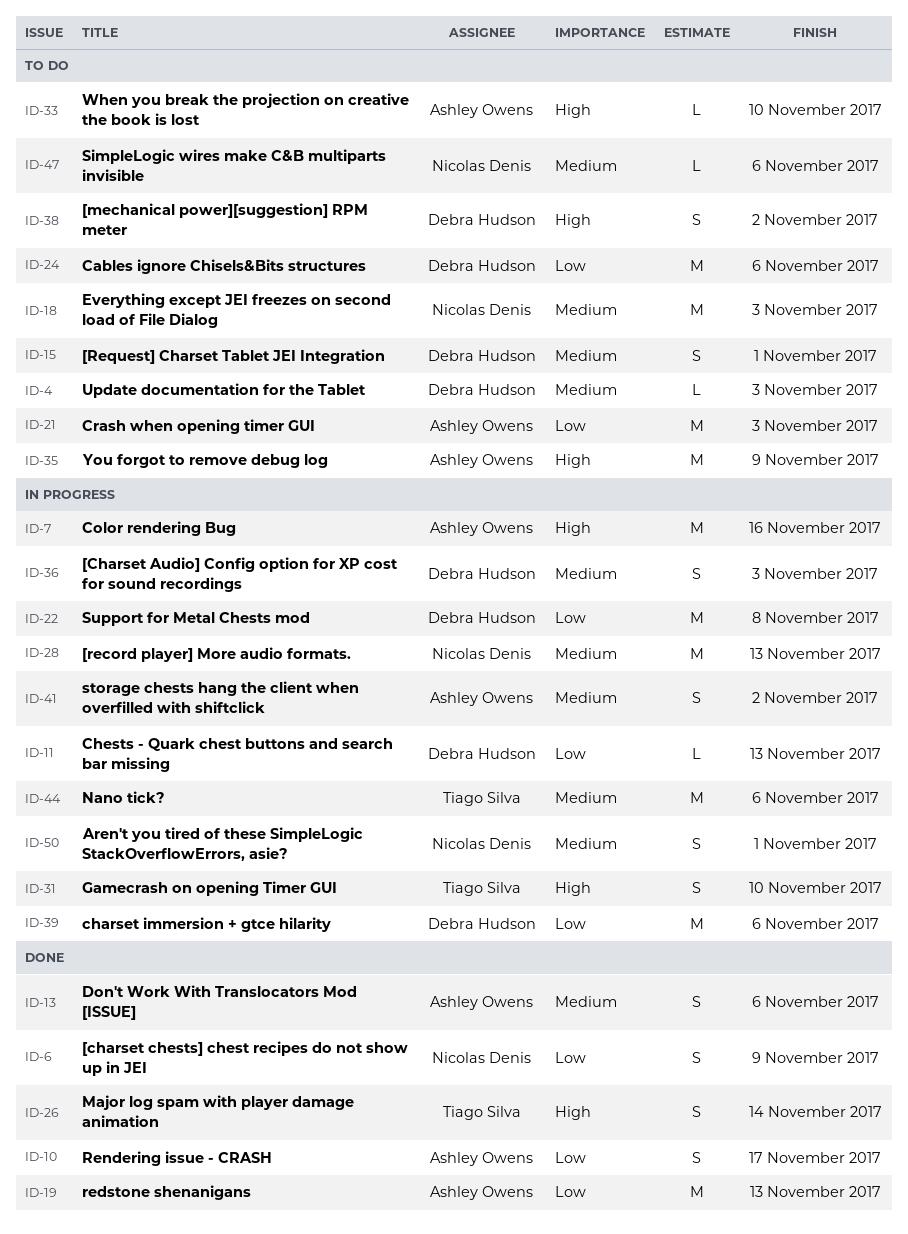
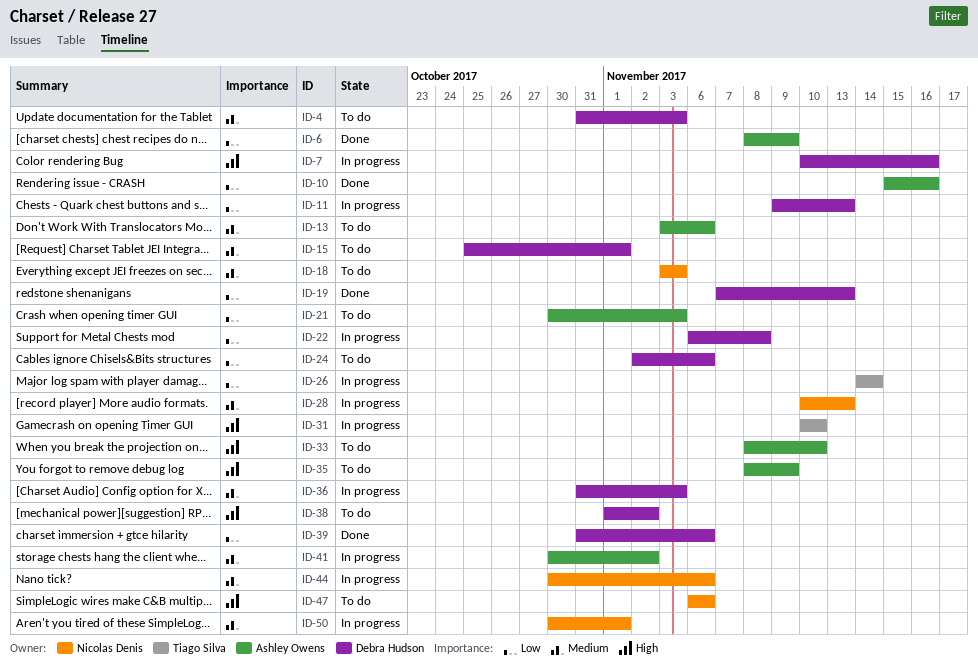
ID-6, owner: Nicolas Denis -> Ashley Owens
ID-7, owner: Ashley Owens -> Debra Hudson
ID-10, due: Nov 17 -> Nov 16
ID-13, status: Done -> To do
ID-19, owner: Ashley Owens -> Debra Hudson
ID-26, status: Done -> In progress
ID-26, priority: High -> Low
ID-39, status: In progress -> Done
ID-44, owner: Tiago Silva -> Nicolas Denis
ID-47, priority: Medium -> High

